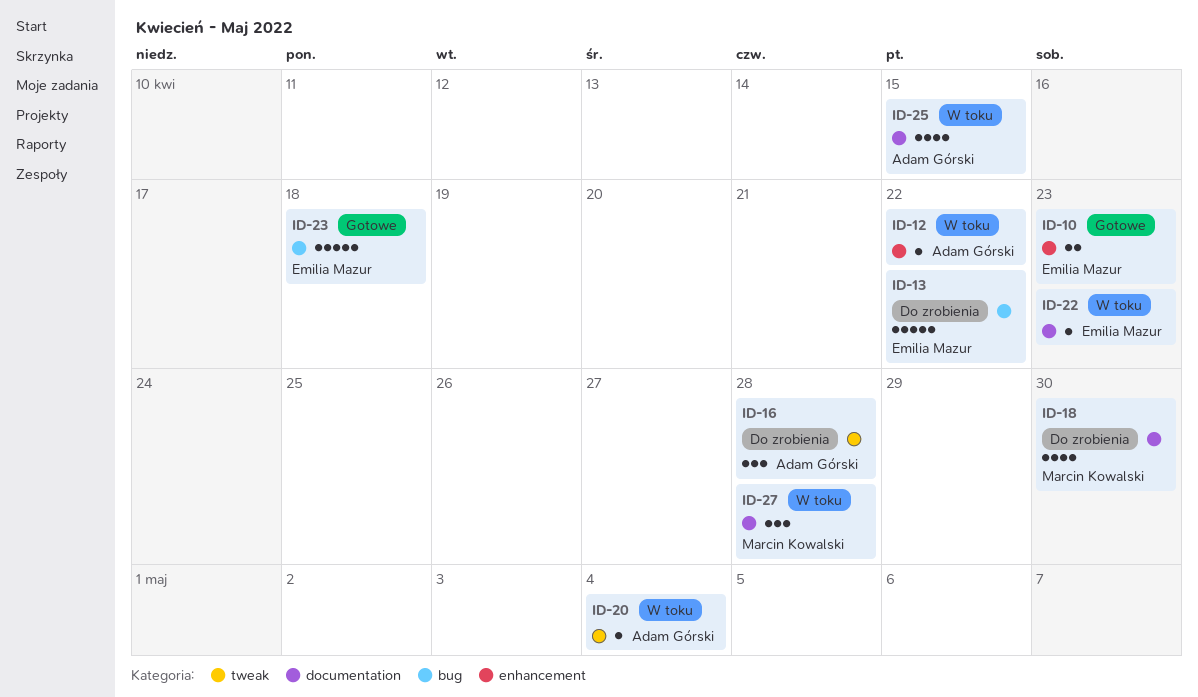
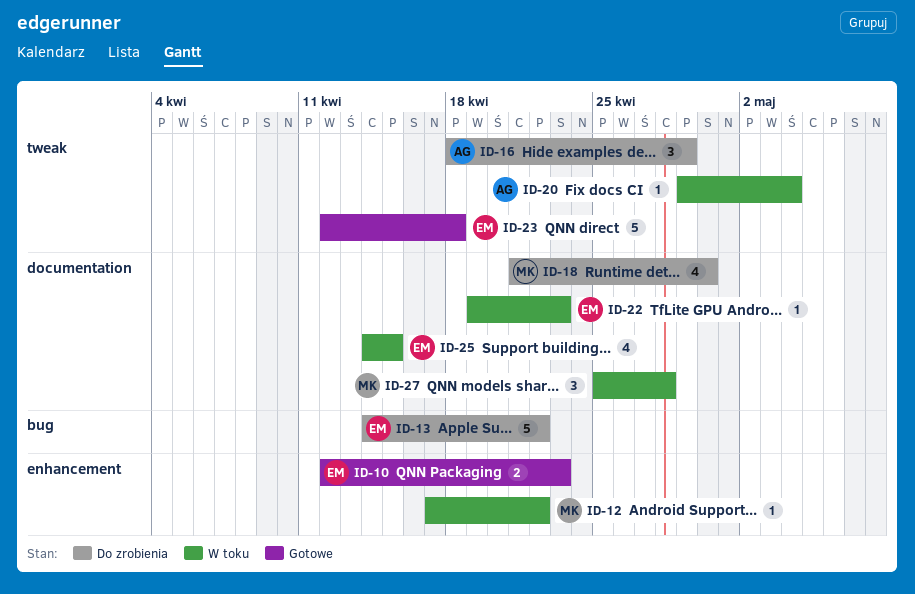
ID-12, owner: Adam Górski -> Marcin Kowalski
ID-16, due: Apr 28 -> Apr 29
ID-23, label: bug -> tweak
ID-25, owner: Adam Górski -> Emilia Mazur

